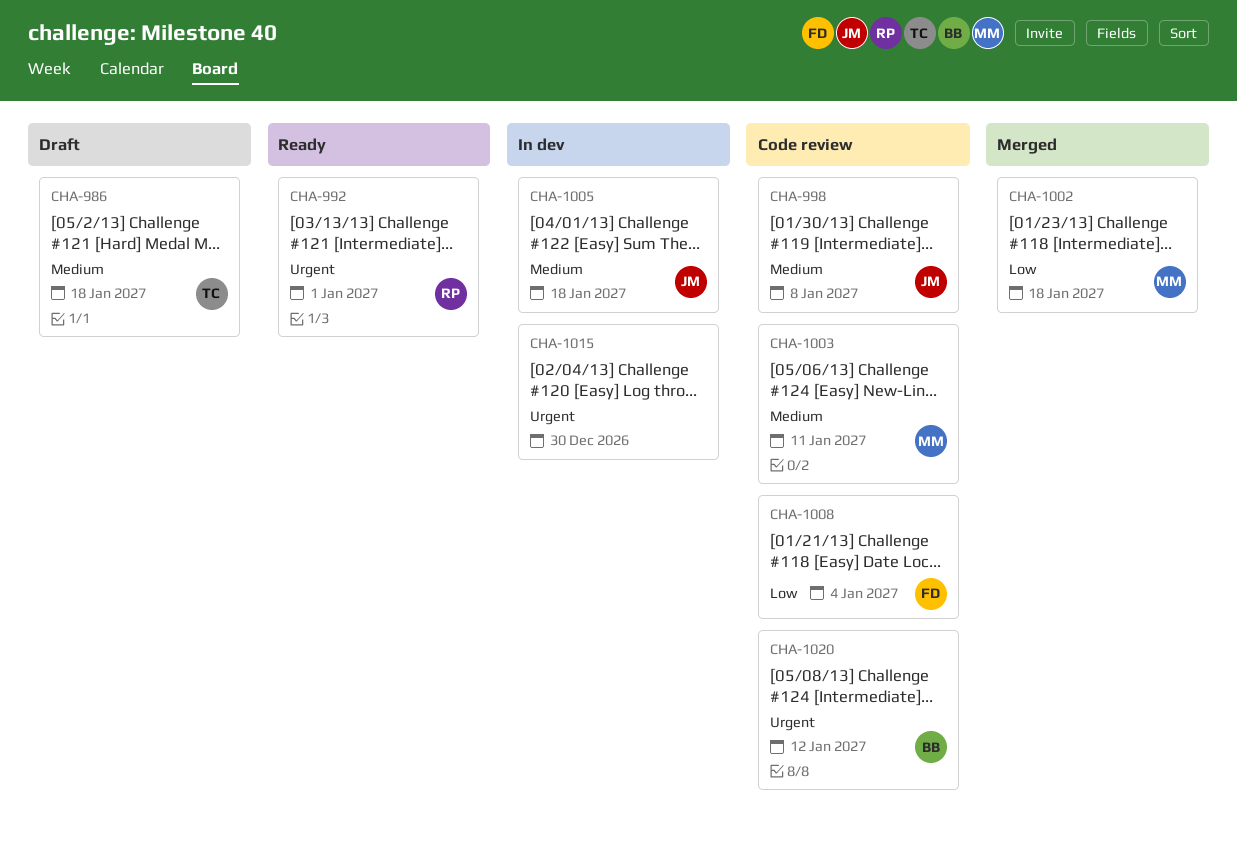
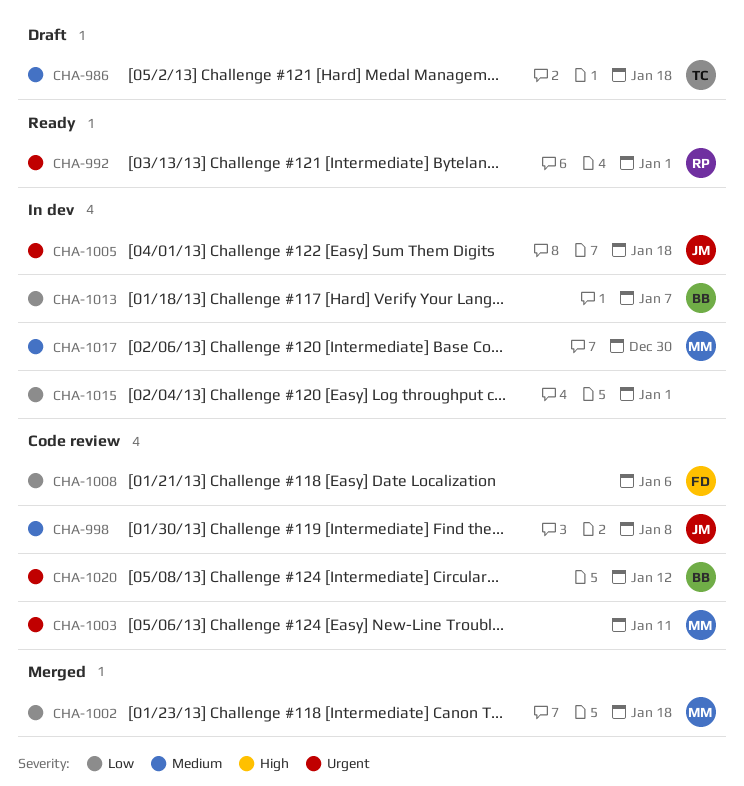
CHA-1003, priority: Medium -> Urgent
CHA-1005, priority: Medium -> Urgent
CHA-1008, due: Jan 4 -> Jan 6
CHA-1013: none -> present
CHA-1015, priority: Urgent -> Low
CHA-1015, due: Dec 30 -> Jan 1
CHA-1017: none -> present

